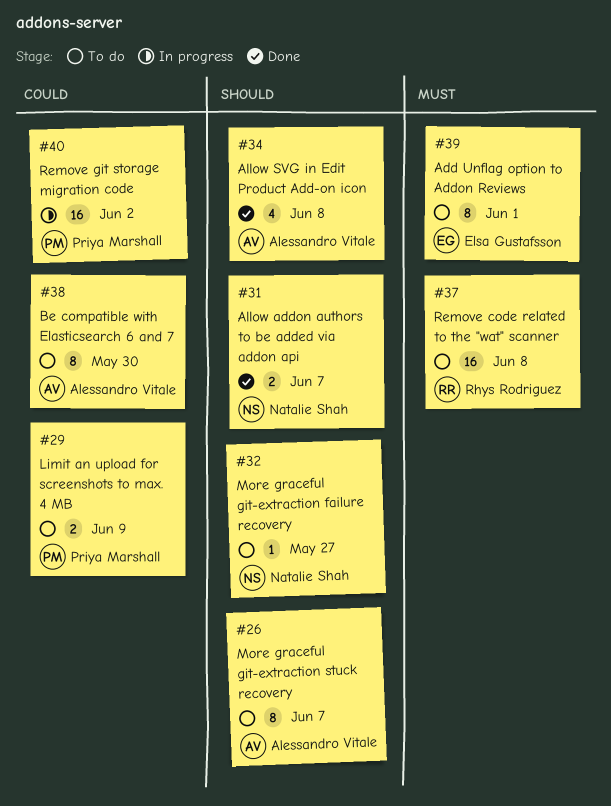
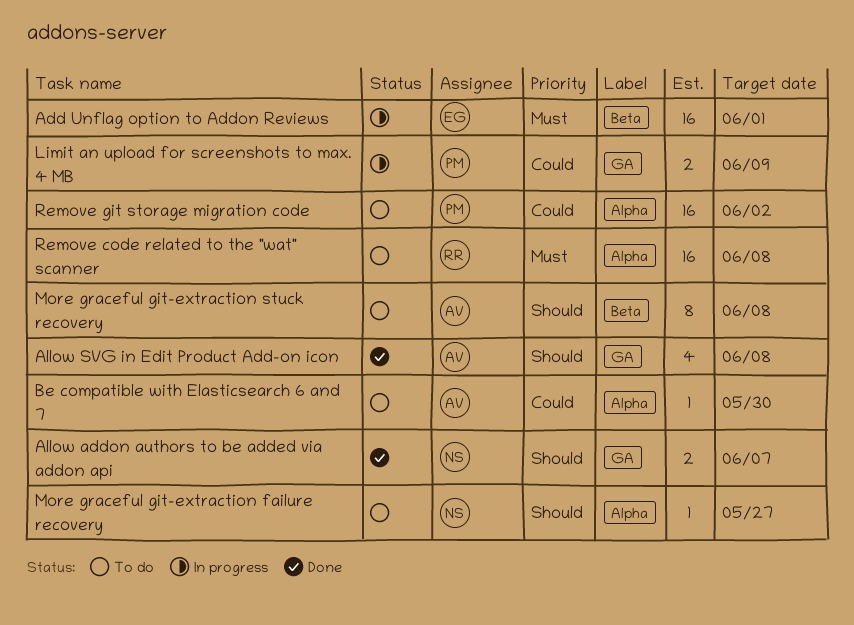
Add Unflag option to Addon Reviews, status: To do -> In progress
Add Unflag option to Addon Reviews, estimate: 8 -> 16
Be compatible with Elasticsearch 6 and 7, estimate: 8 -> 1
Limit an upload for screenshots to max. 4 MB, status: To do -> In progress
More graceful git-extraction stuck recovery, due: Jun 7 -> Jun 8
Remove git storage migration code, status: In progress -> To do

